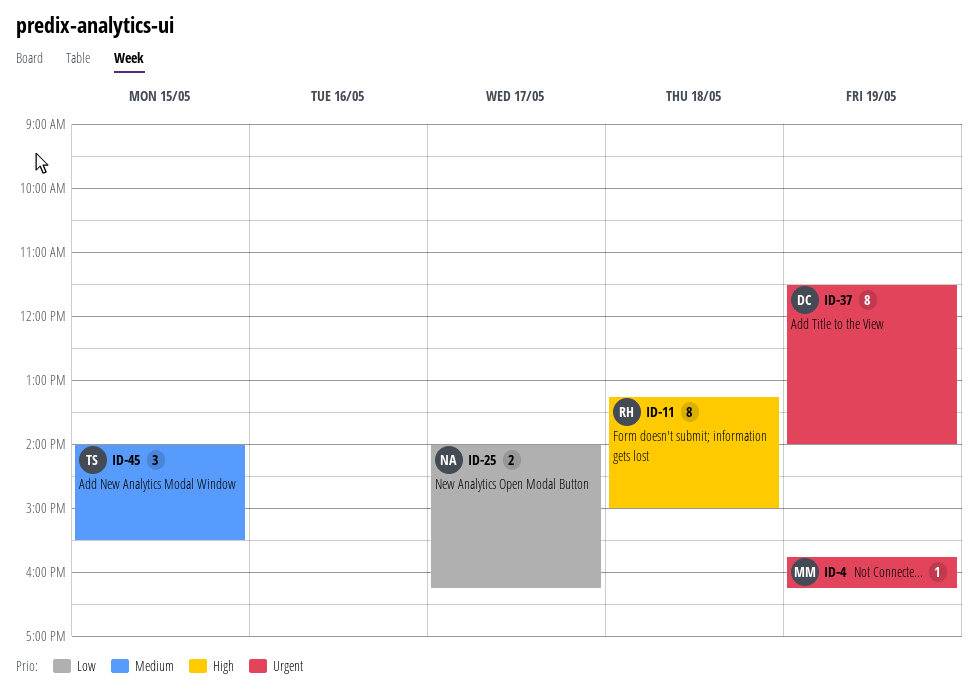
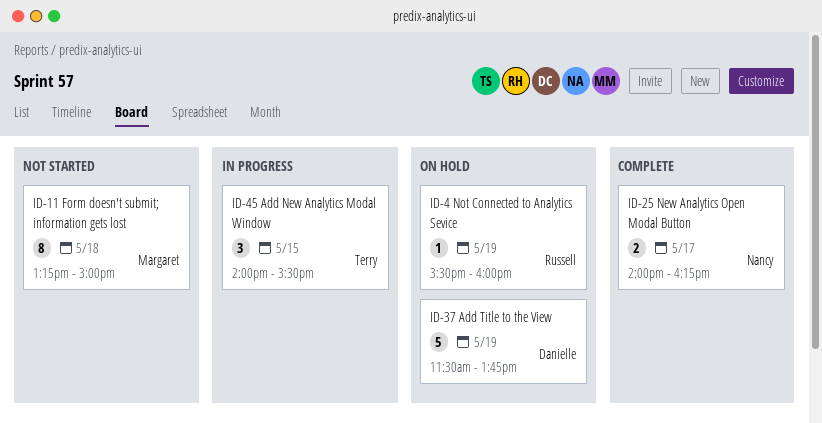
ID-4, owner: Margaret -> Russell
ID-4, begins: 15:45 -> 15:30
ID-4, ends: 16:15 -> 16:00
ID-11, owner: Russell -> Margaret
ID-37, estimate: 8 -> 5
ID-37, ends: 14:00 -> 13:45

